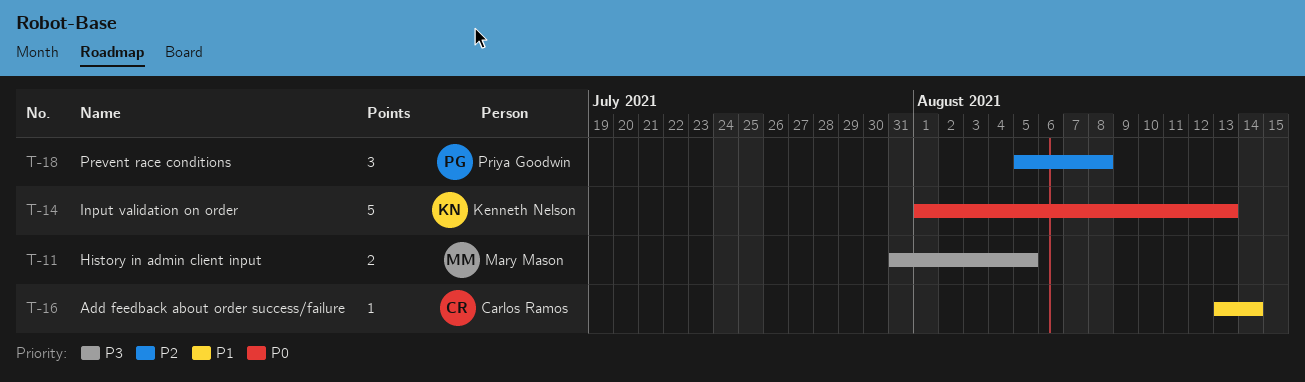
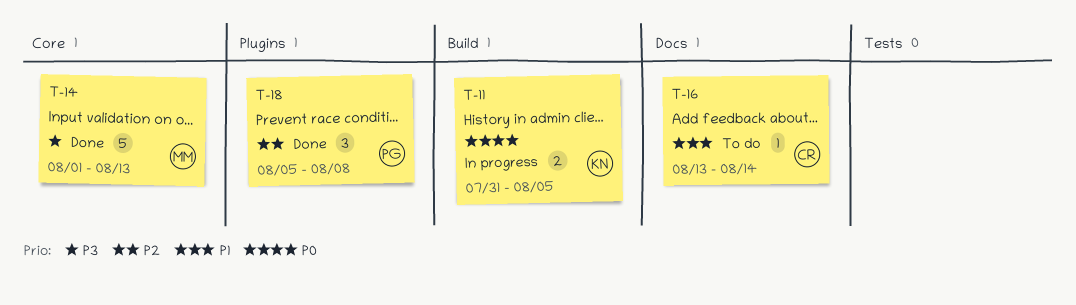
T-11, owner: Mary Mason -> Kenneth Nelson
T-11, priority: P3 -> P0
T-14, owner: Kenneth Nelson -> Mary Mason
T-14, priority: P0 -> P3

